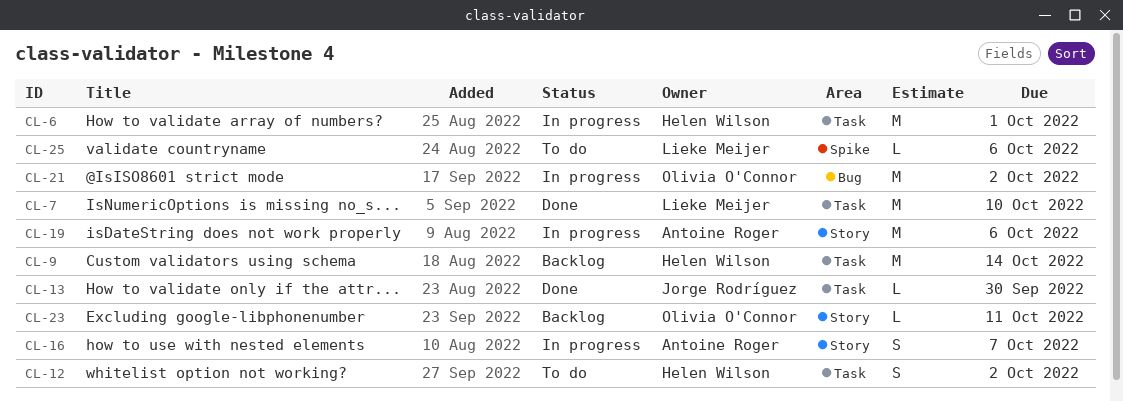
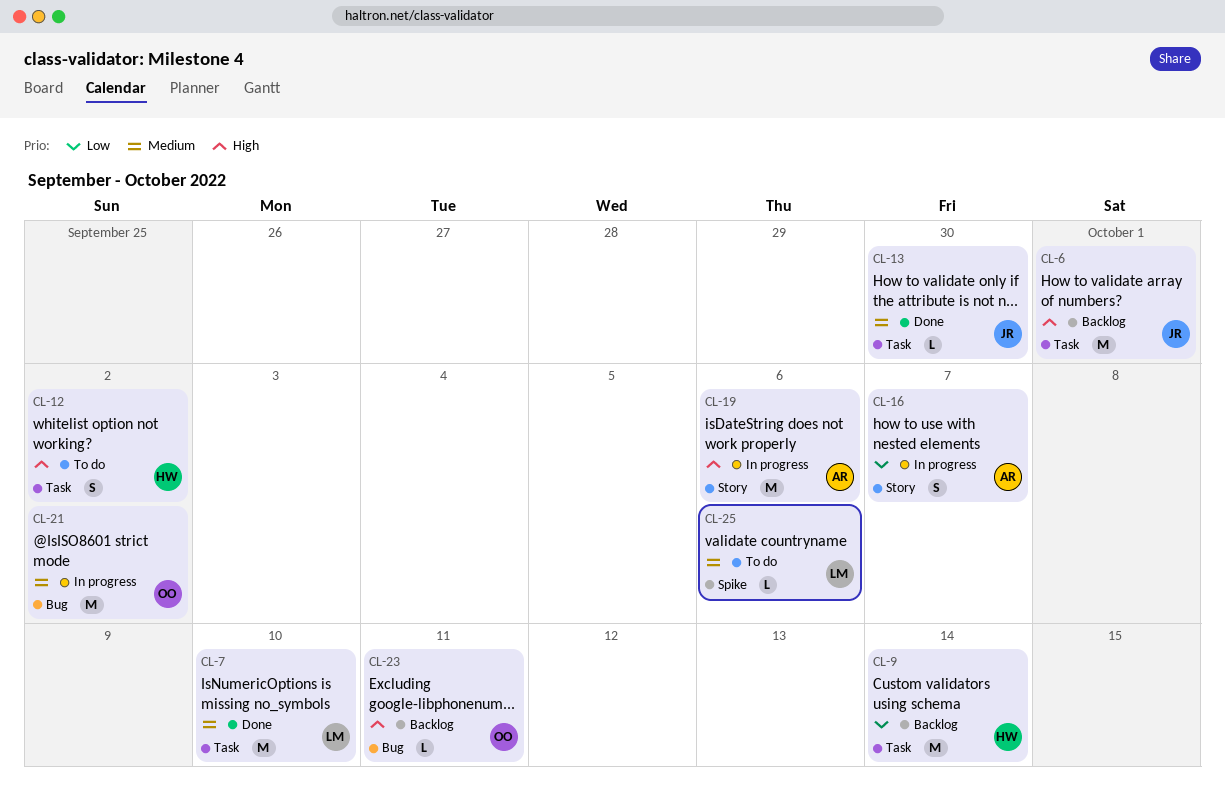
CL-6, status: In progress -> Backlog
CL-6, owner: Helen Wilson -> Jorge Rodríguez
CL-23, label: Story -> Bug

